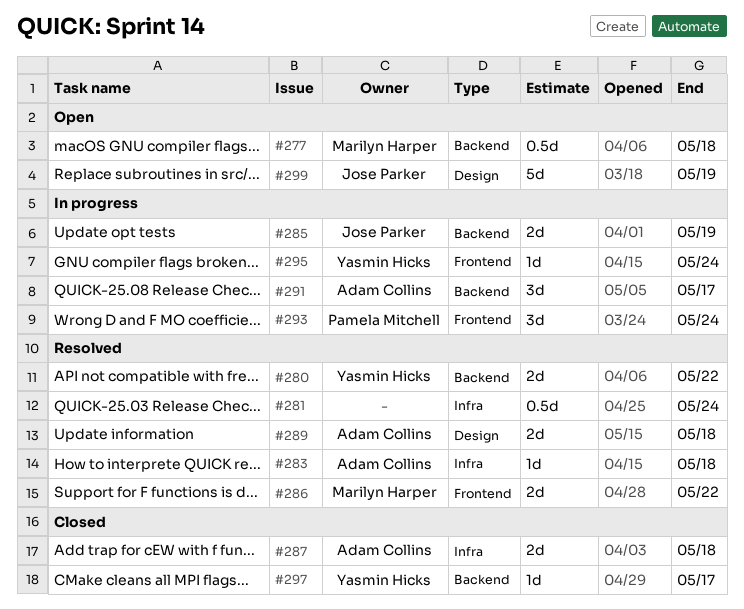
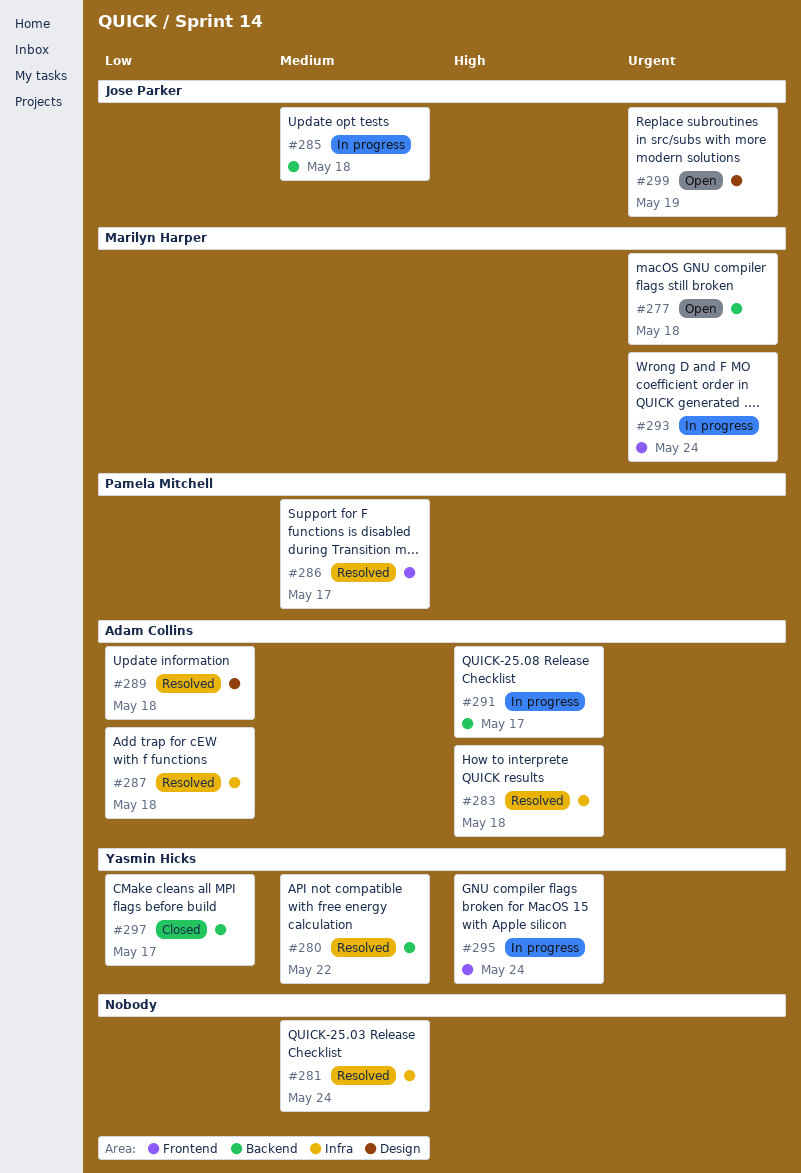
#285, due: May 19 -> May 18
#286, owner: Marilyn Harper -> Pamela Mitchell
#286, due: May 22 -> May 17
#287, status: Closed -> Resolved
#293, owner: Pamela Mitchell -> Marilyn Harper

